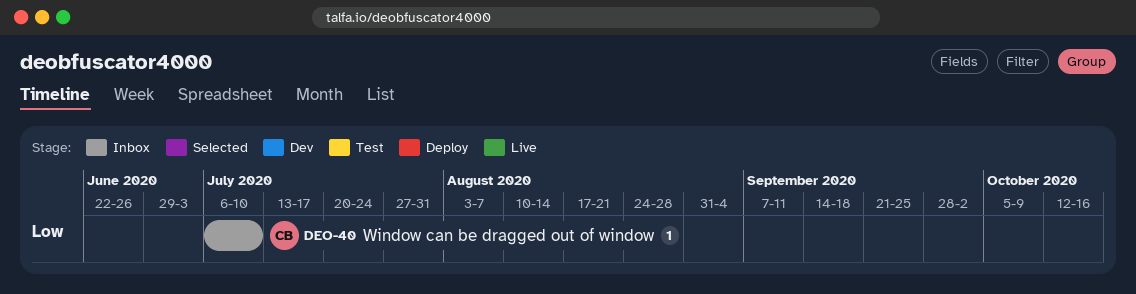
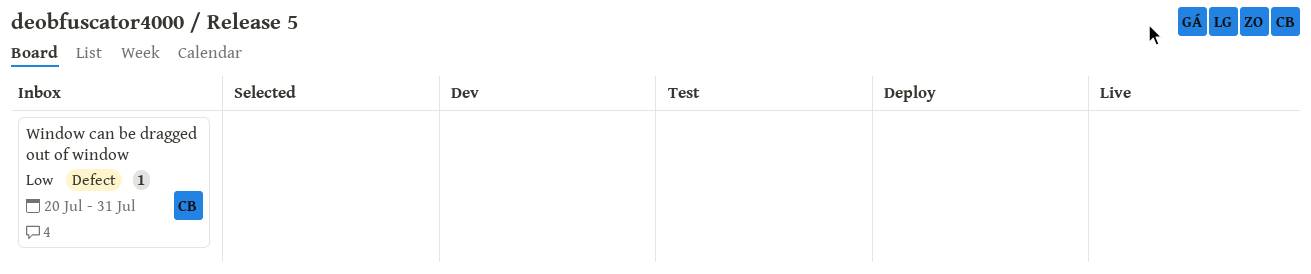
Window can be dragged out of window, start: Jul 6 -> Jul 20
Window can be dragged out of window, due: Jul 10 -> Jul 31

